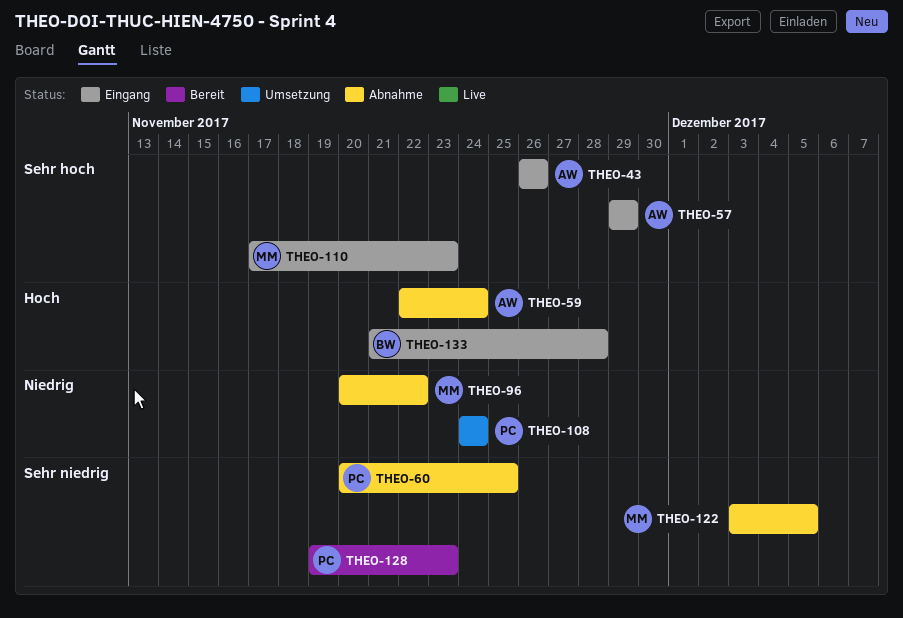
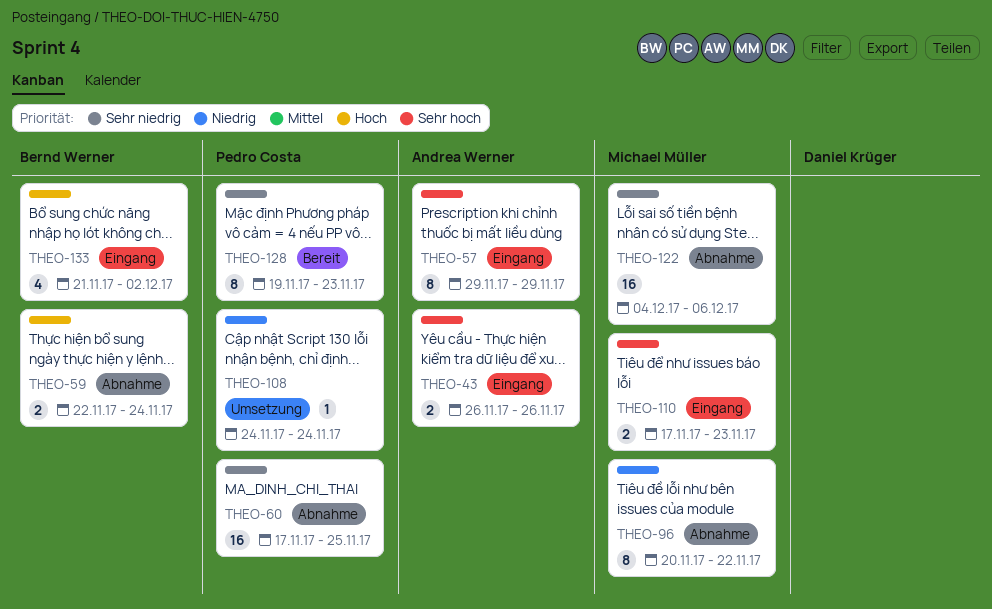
THEO-59, owner: Andrea Werner -> Bernd Werner
THEO-60, start: Nov 20 -> Nov 17
THEO-122, start: Dec 3 -> Dec 4
THEO-122, due: Dec 5 -> Dec 6
THEO-133, due: Nov 28 -> Dec 2

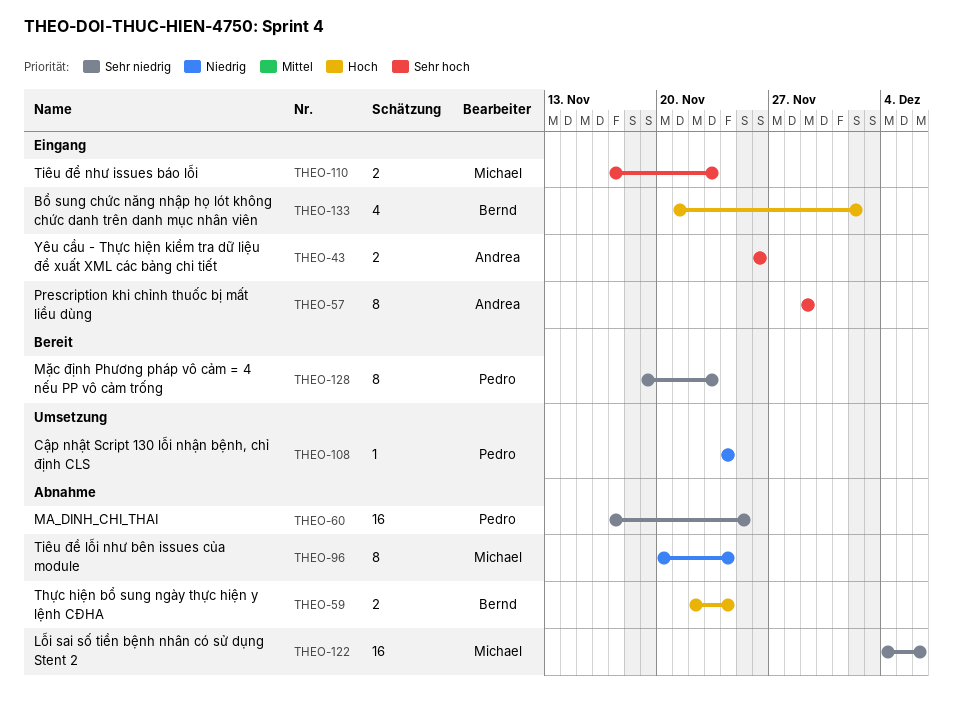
THEO-96, due: Nov 22 -> Nov 24

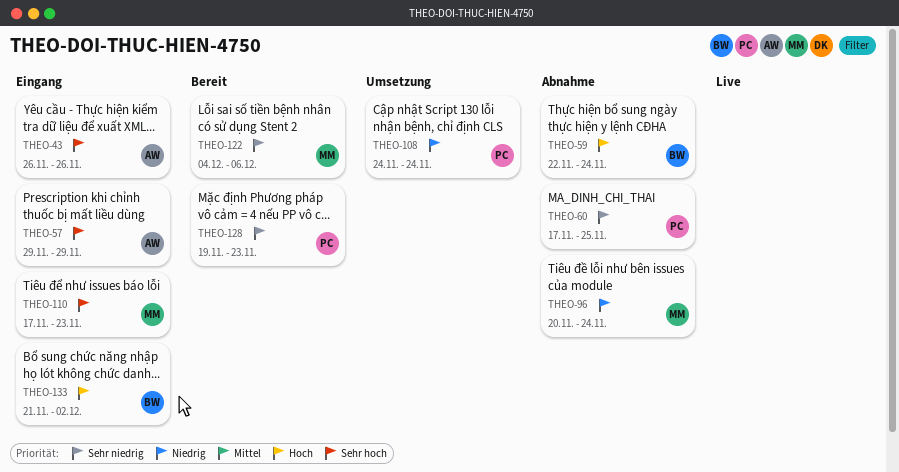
THEO-122, status: Abnahme -> Bereit

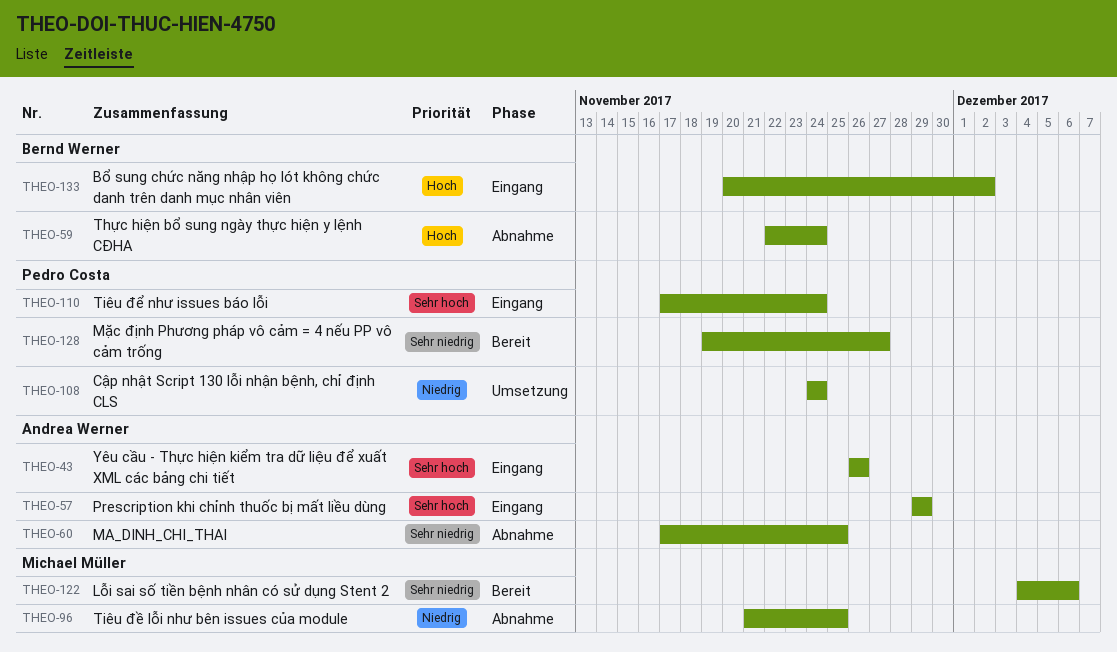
THEO-60, owner: Pedro Costa -> Andrea Werner
THEO-96, start: Nov 20 -> Nov 21
THEO-96, due: Nov 24 -> Nov 25
THEO-110, owner: Michael Müller -> Pedro Costa
THEO-110, due: Nov 23 -> Nov 24
THEO-128, due: Nov 23 -> Nov 27
THEO-133, start: Nov 21 -> Nov 20

